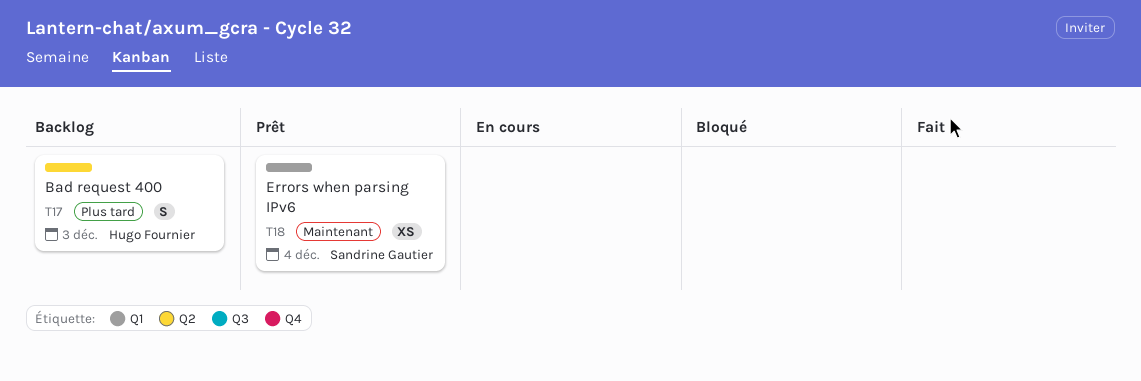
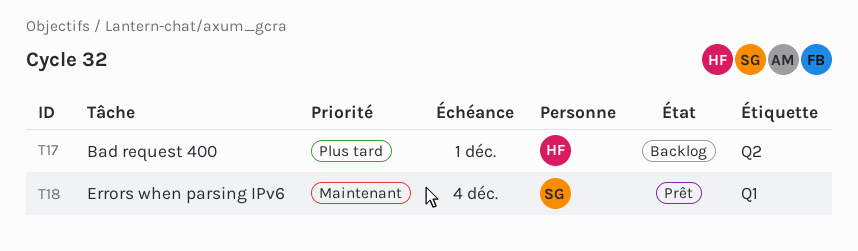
T17, due: Dec 3 -> Dec 1

